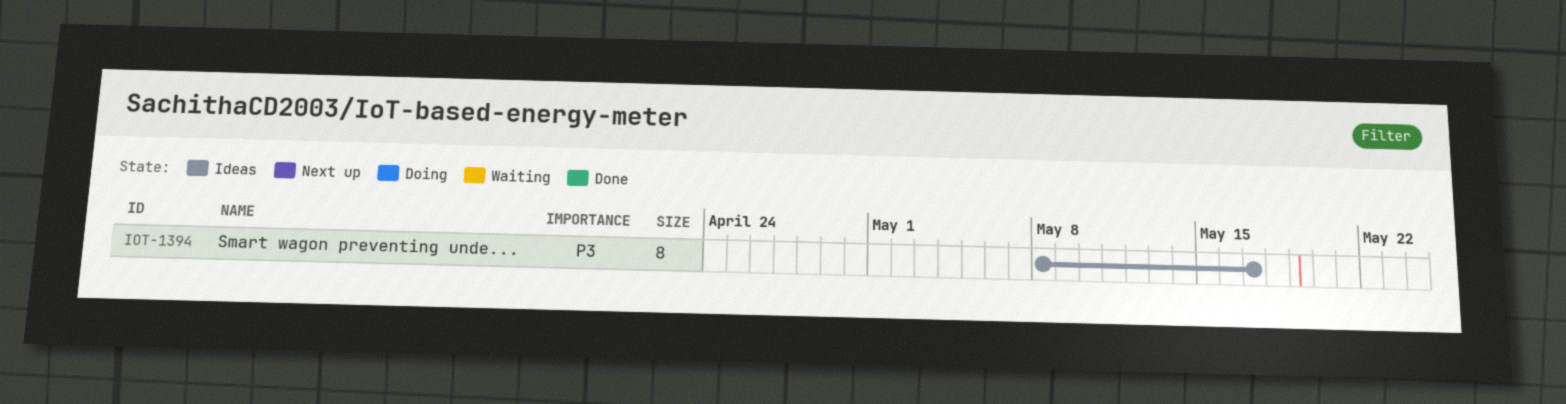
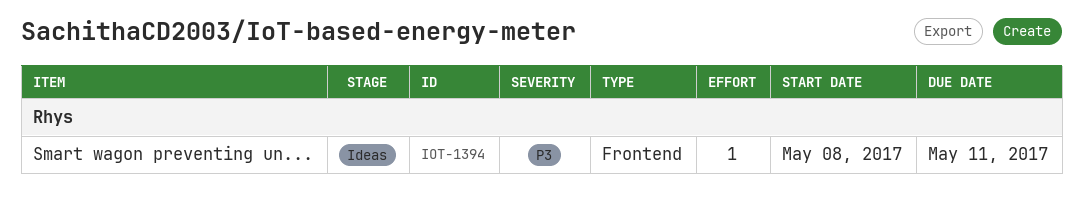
IOT-1394, estimate: 8 -> 1
IOT-1394, due: May 17 -> May 11

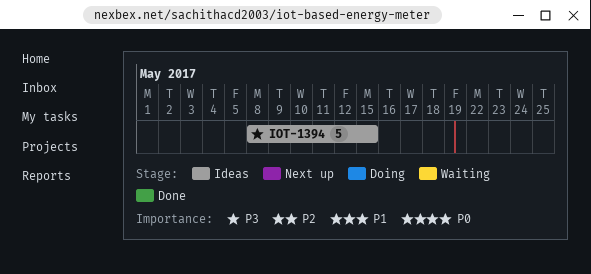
IOT-1394, estimate: 1 -> 5
IOT-1394, due: May 11 -> May 15

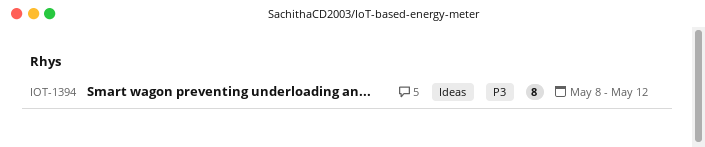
IOT-1394, estimate: 5 -> 8
IOT-1394, due: May 15 -> May 12

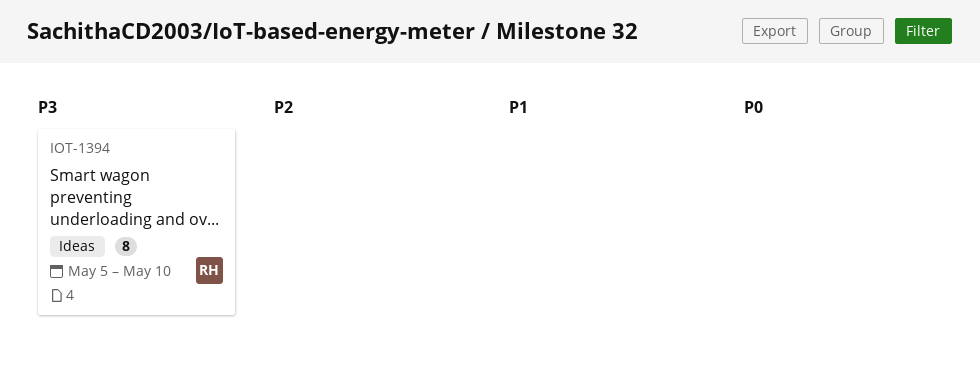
IOT-1394, start: May 8 -> May 5
IOT-1394, due: May 12 -> May 10

